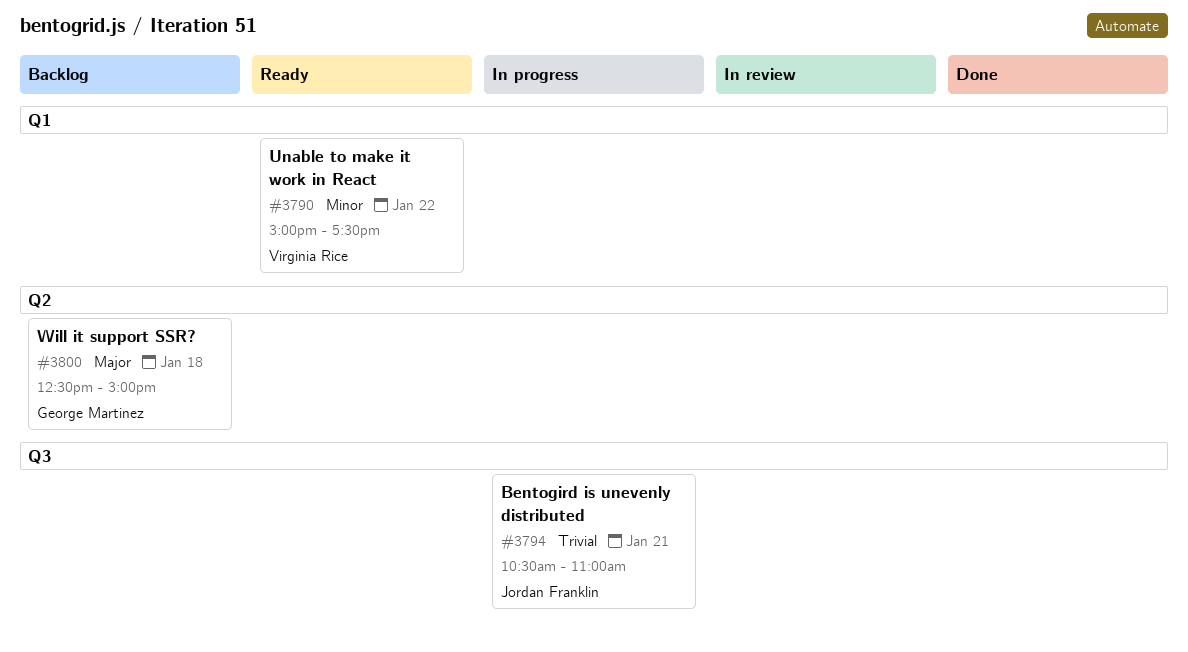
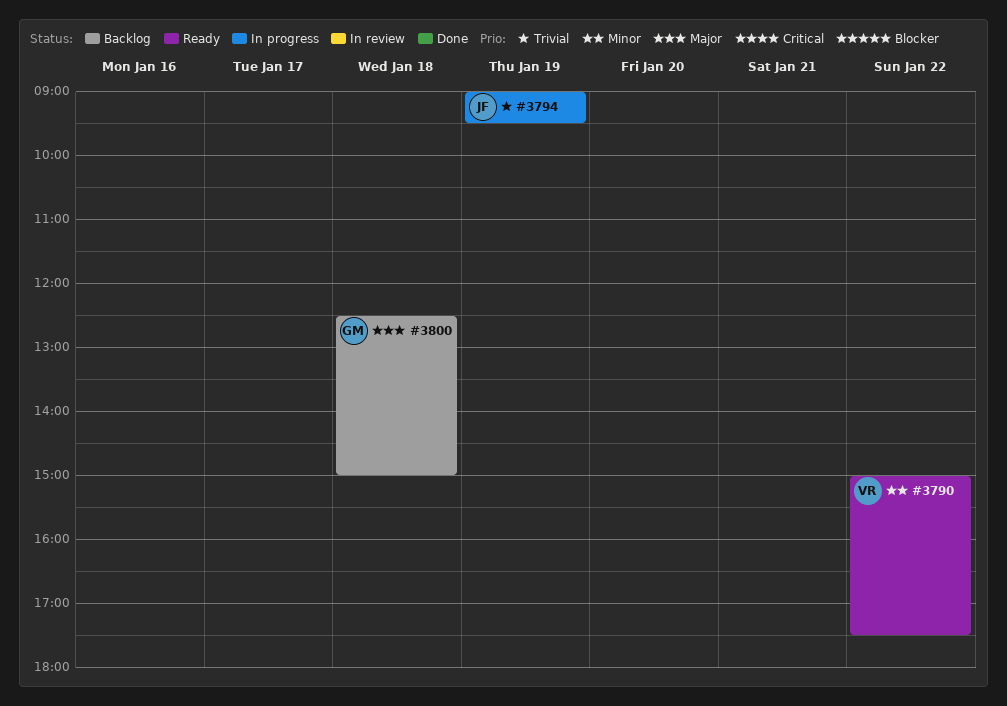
#3794, day: Jan 21 -> Jan 19
#3794, begins: 10:30 -> 09:00
#3794, ends: 11:00 -> 09:30

